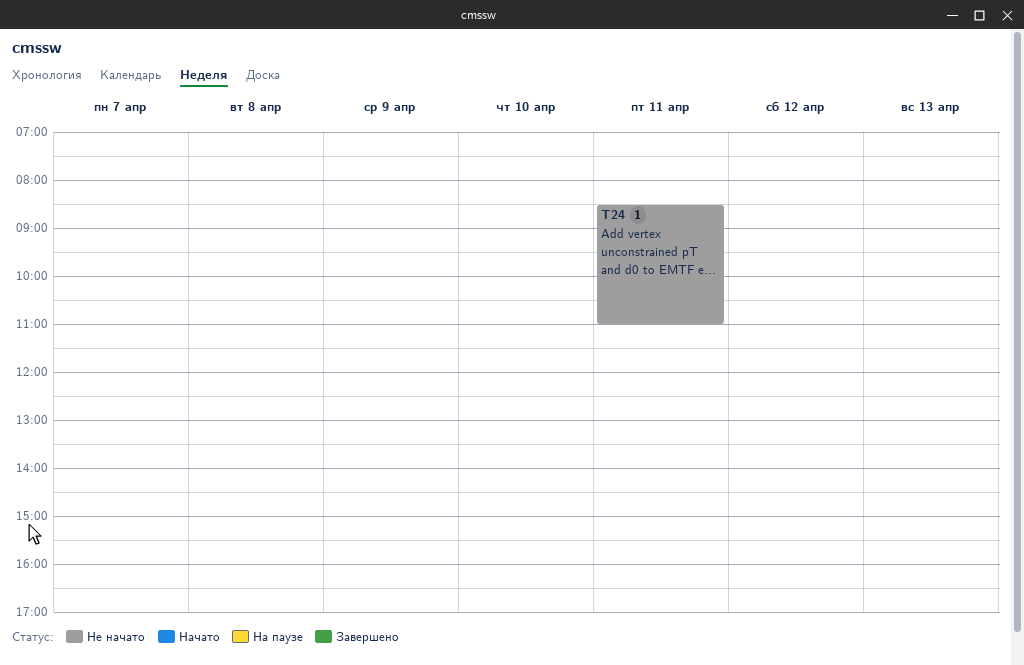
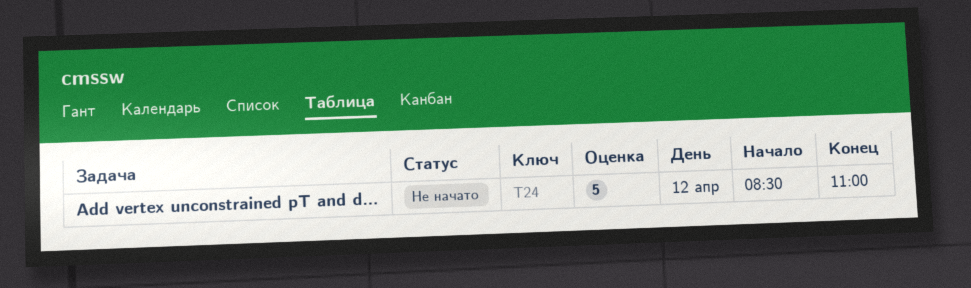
T24, estimate: 1 -> 5
T24, day: Apr 11 -> Apr 12

